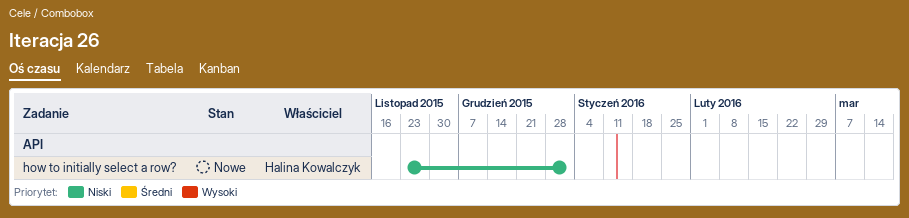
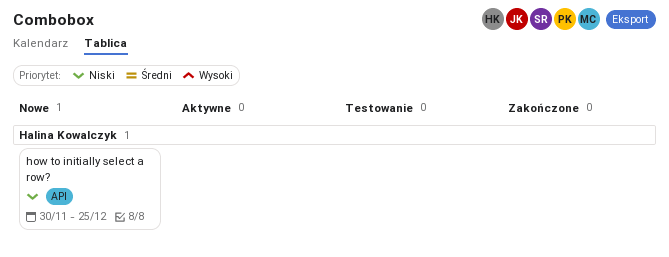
how to initially select a row?, start: Nov 23 -> Nov 30
how to initially select a row?, due: Jan 1 -> Dec 25

